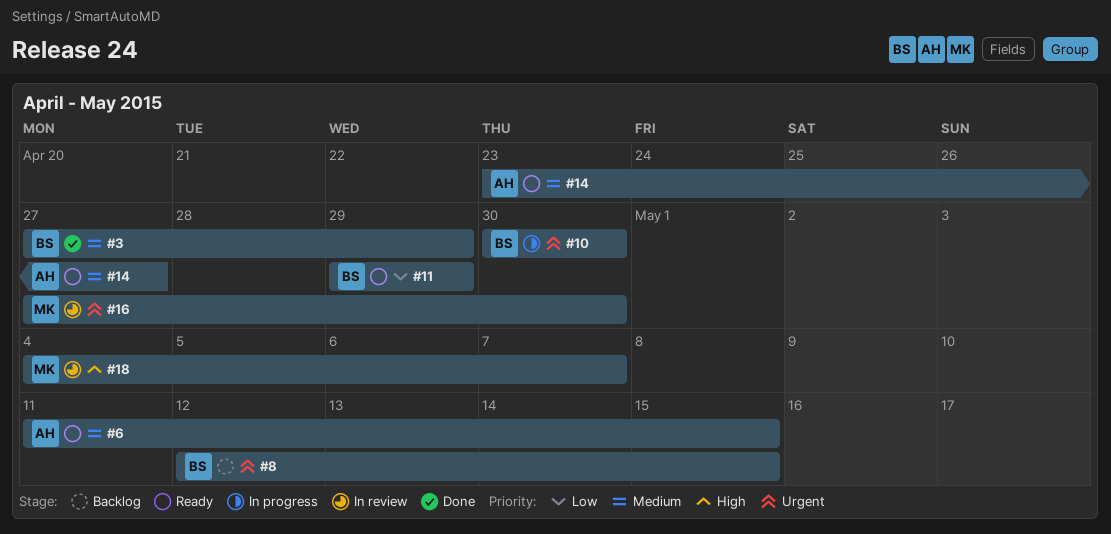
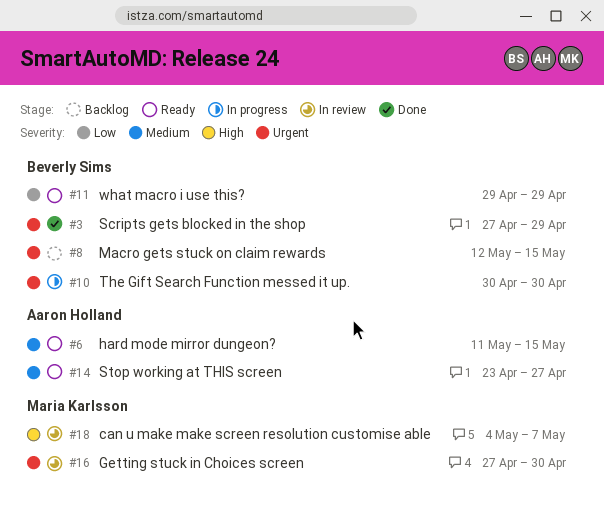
#3, priority: Medium -> Urgent

